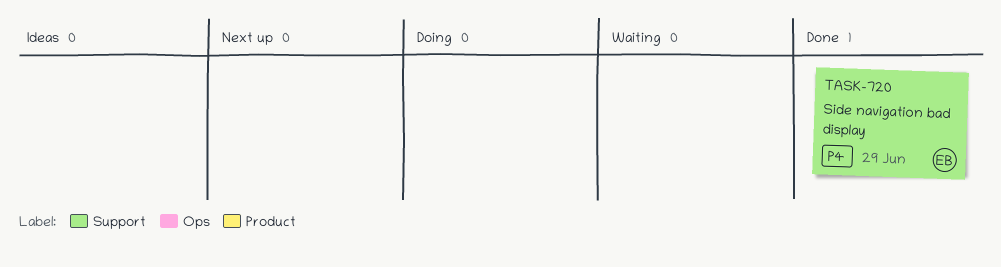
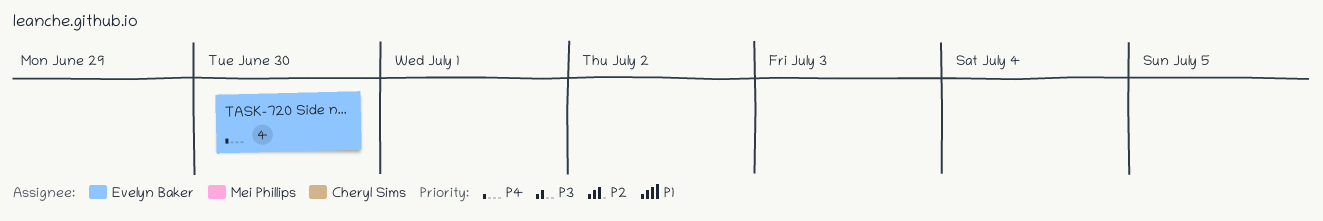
TASK-720, due: Jun 29 -> Jun 30

